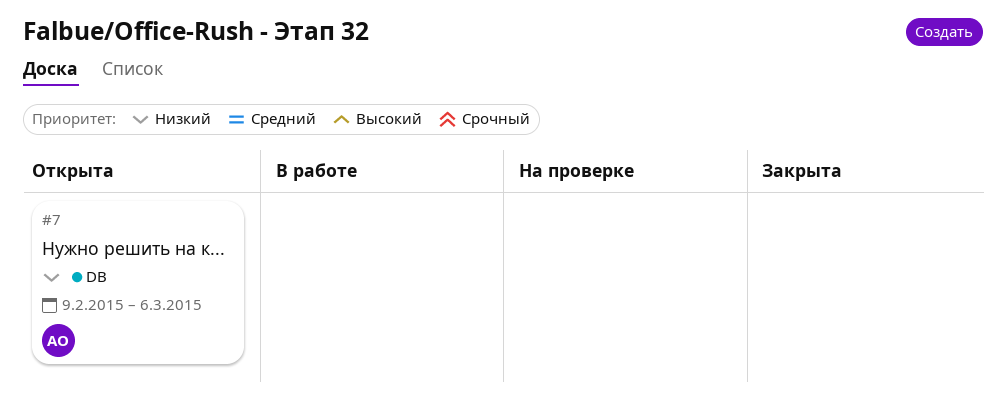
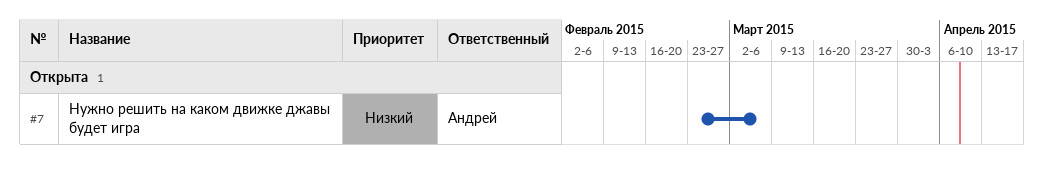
#7, start: Feb 9 -> Feb 23

